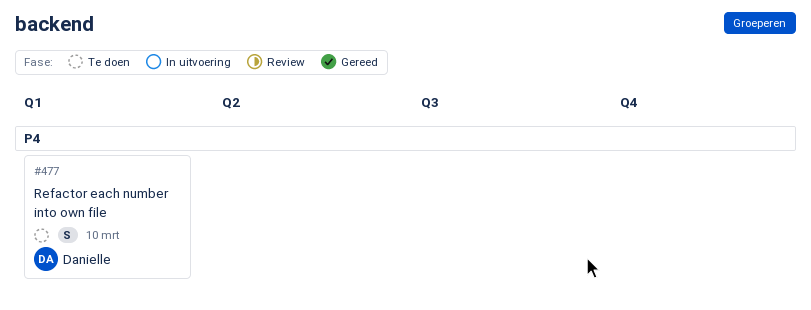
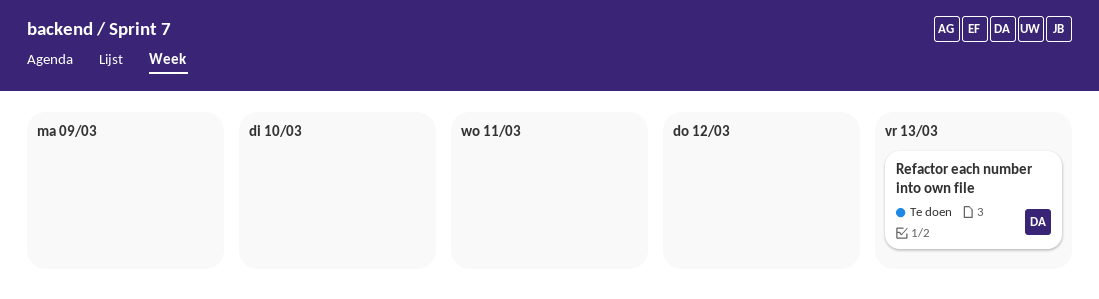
Refactor each number into own file, due: Mar 10 -> Mar 13

